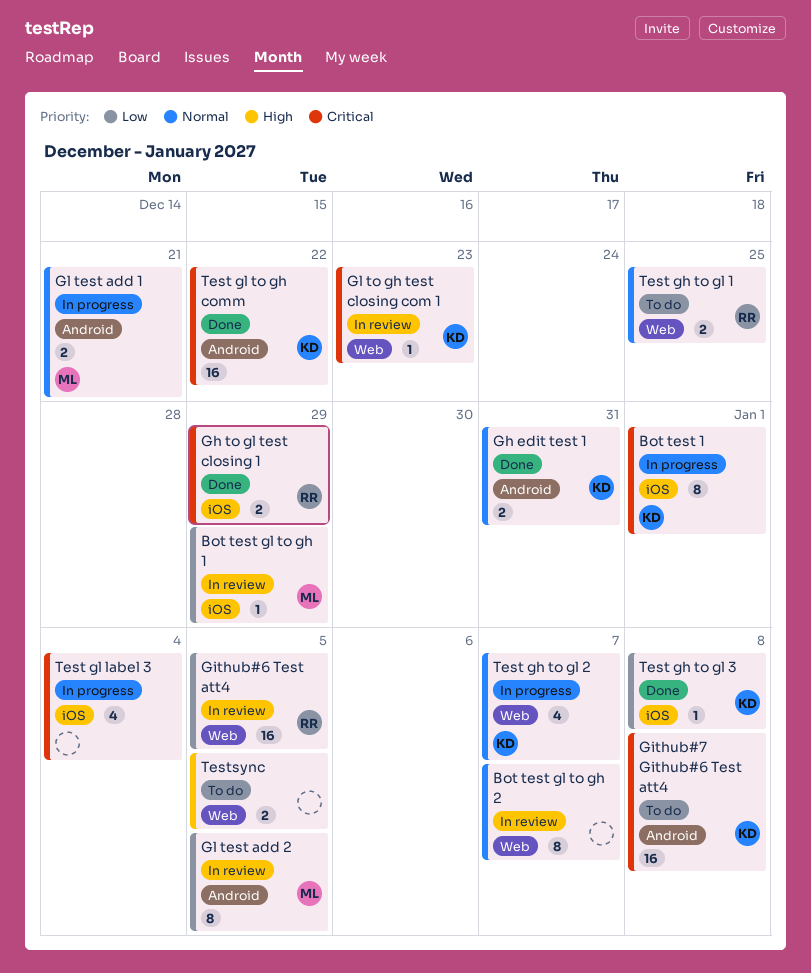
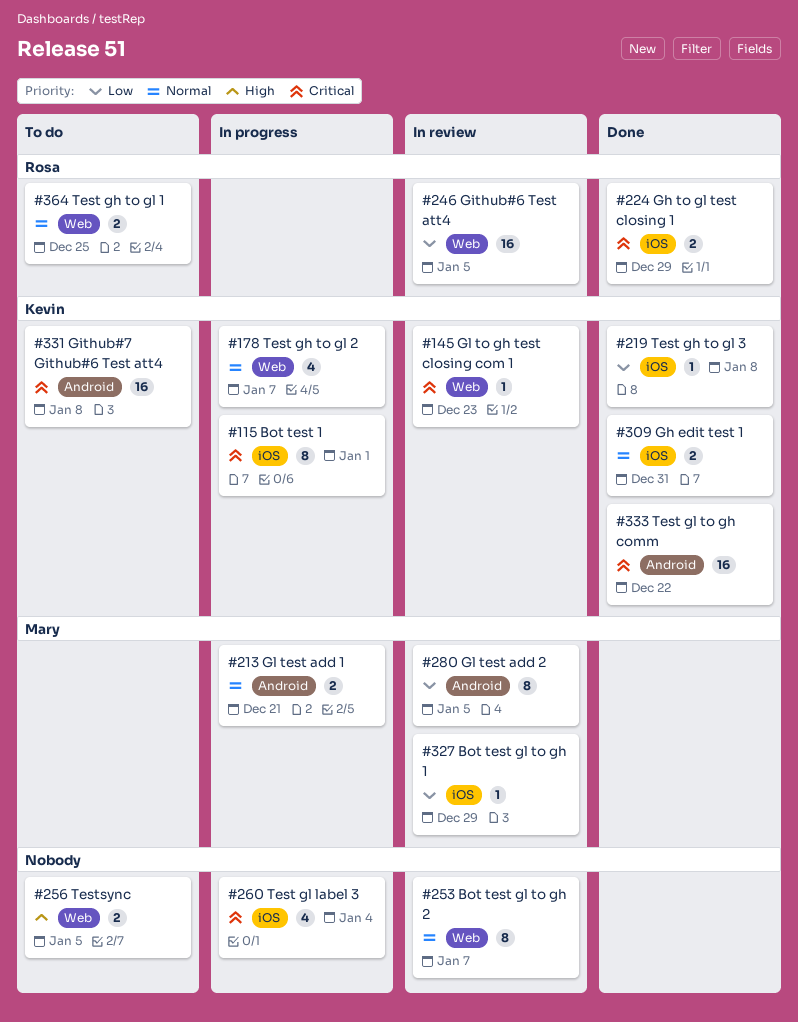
Gh edit test 1, label: Android -> iOS

